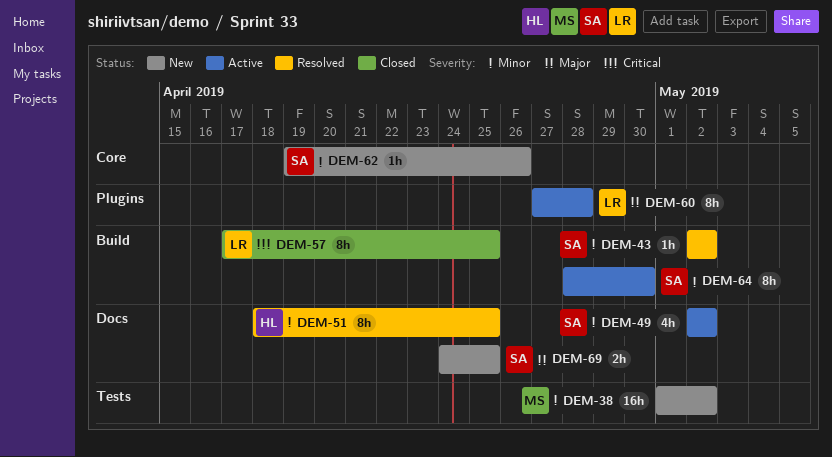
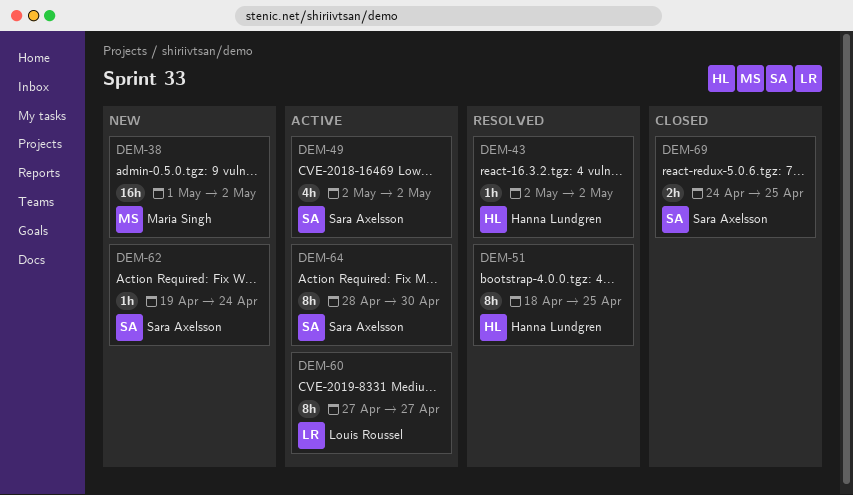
DEM-43, owner: Sara Axelsson -> Hanna Lundgren
DEM-57: present -> none
DEM-60, due: Apr 28 -> Apr 27
DEM-62, due: Apr 26 -> Apr 24
DEM-69, status: New -> Closed

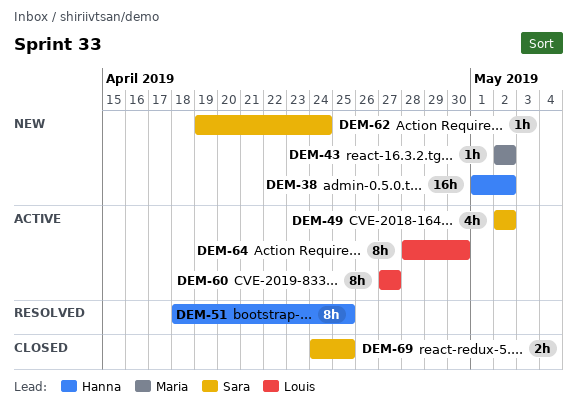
DEM-38, owner: Maria Singh -> Hanna Lundgren
DEM-43, status: Resolved -> New
DEM-43, owner: Hanna Lundgren -> Maria Singh
DEM-64, owner: Sara Axelsson -> Louis Roussel

